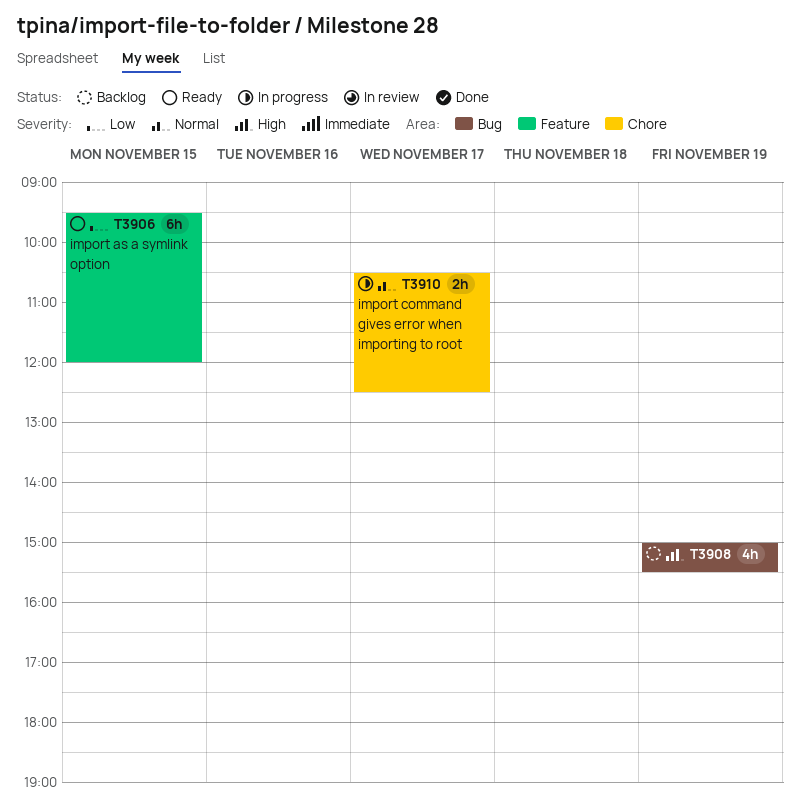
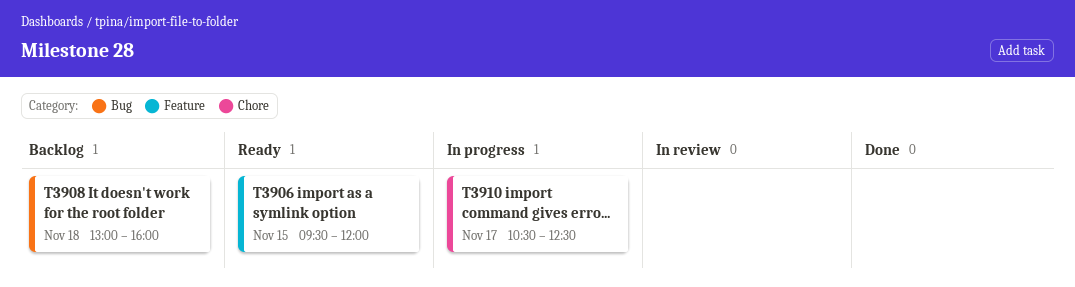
T3908, day: Nov 19 -> Nov 18
T3908, begins: 15:00 -> 13:00
T3908, ends: 15:30 -> 16:00

